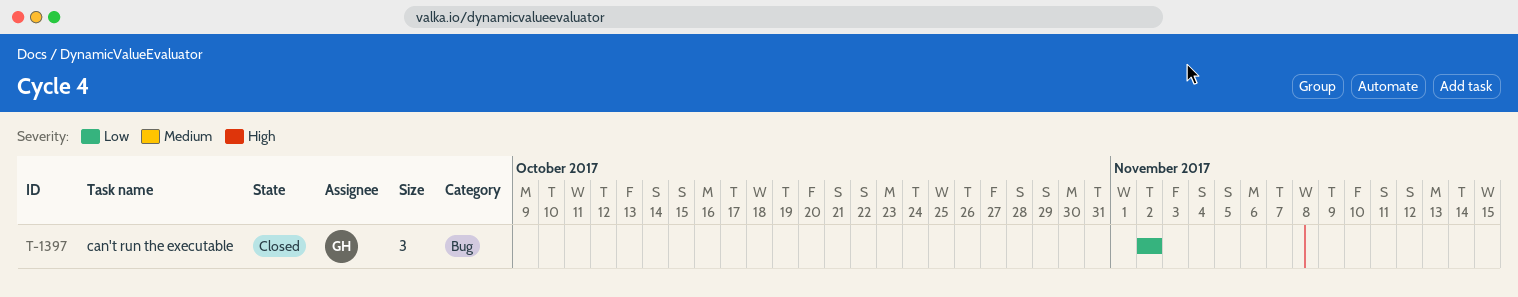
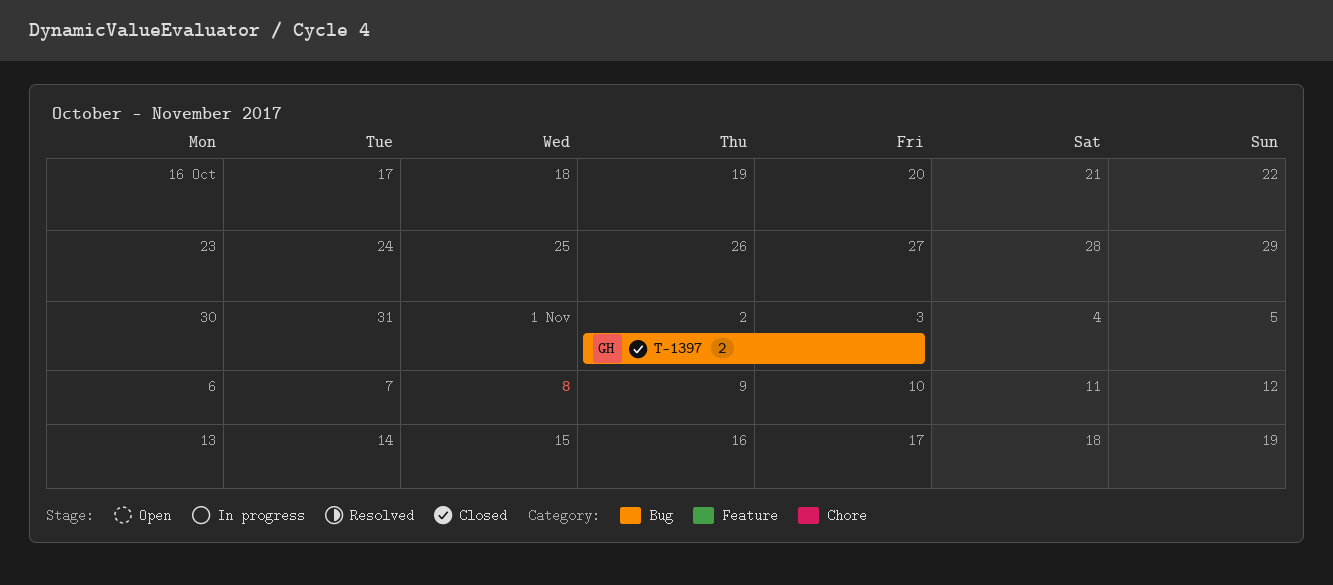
T-1397, estimate: 3 -> 2
T-1397, due: Nov 2 -> Nov 3

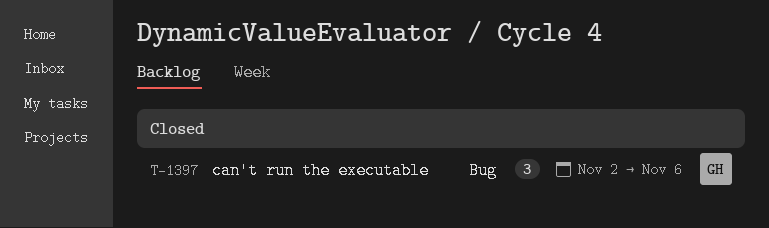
T-1397, estimate: 2 -> 3
T-1397, due: Nov 3 -> Nov 6

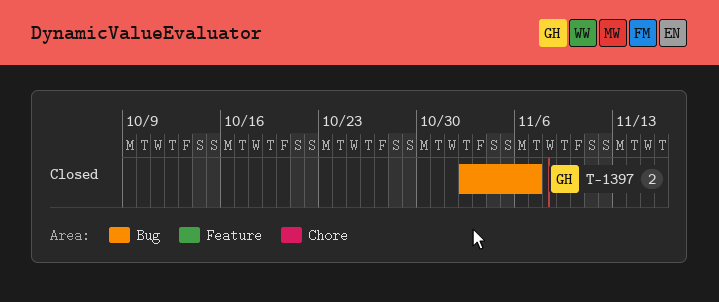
T-1397, estimate: 3 -> 2
T-1397, due: Nov 6 -> Nov 7

